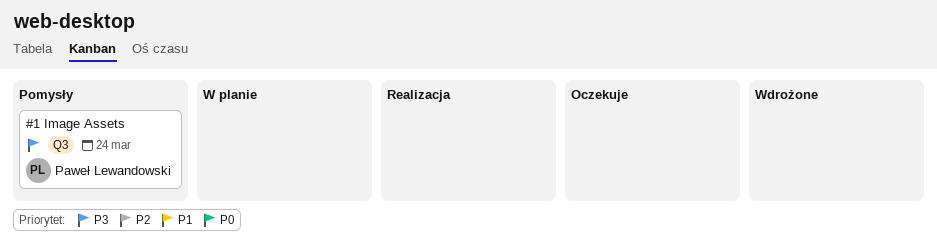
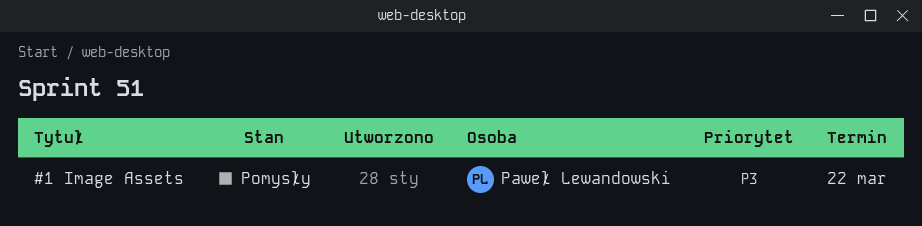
#1 Image Assets, due: Mar 24 -> Mar 22

